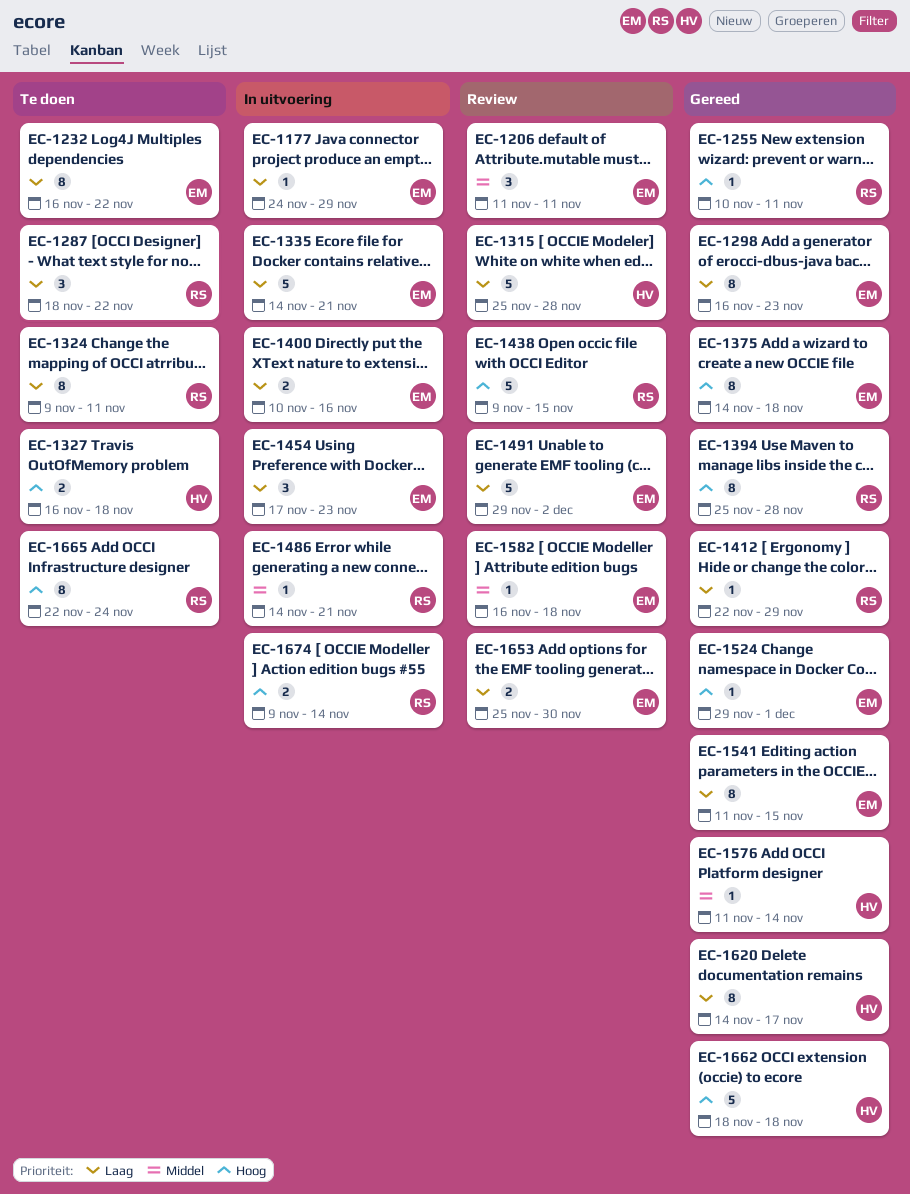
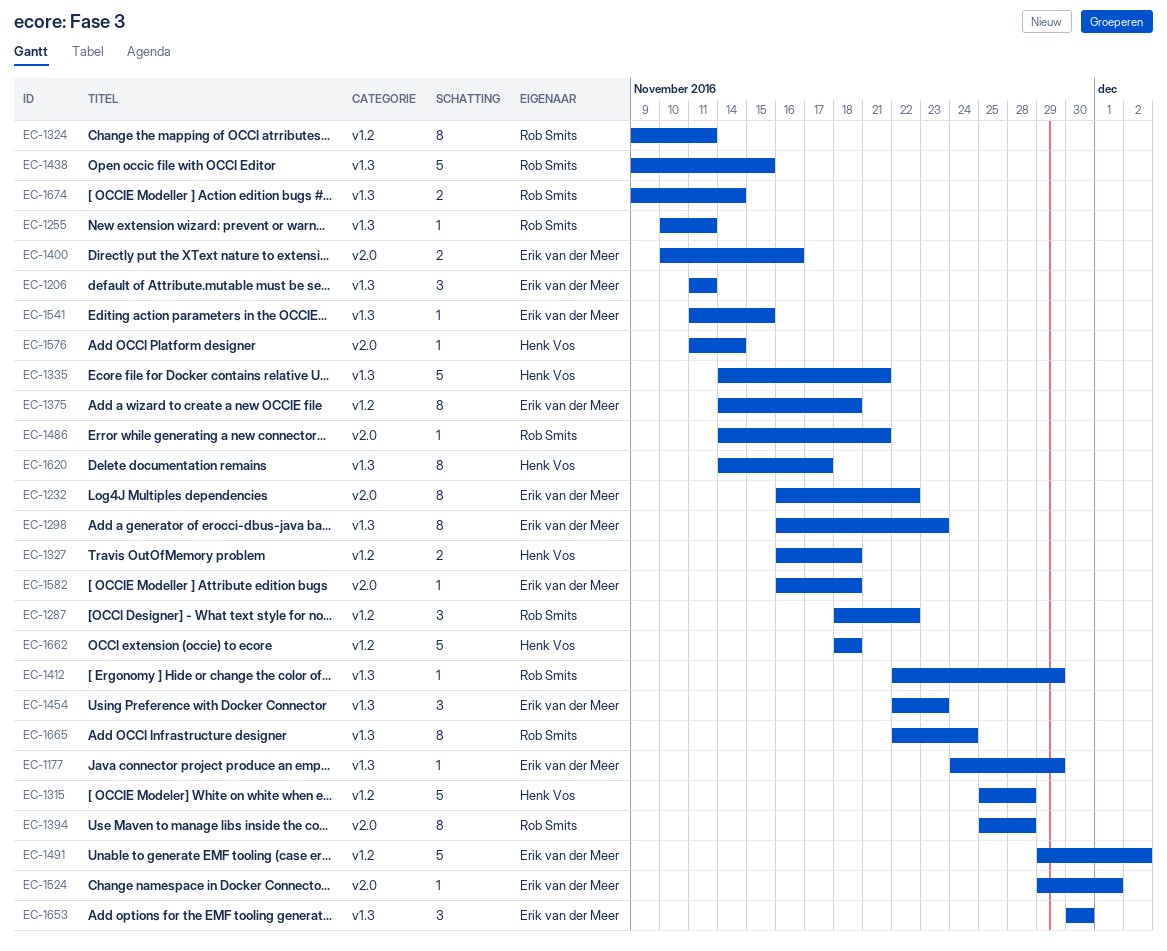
EC-1335, owner: Erik van der Meer -> Henk Vos
EC-1454, start: Nov 17 -> Nov 22
EC-1541, estimate: 8 -> 1
EC-1653, estimate: 2 -> 3
EC-1653, start: Nov 25 -> Nov 30

